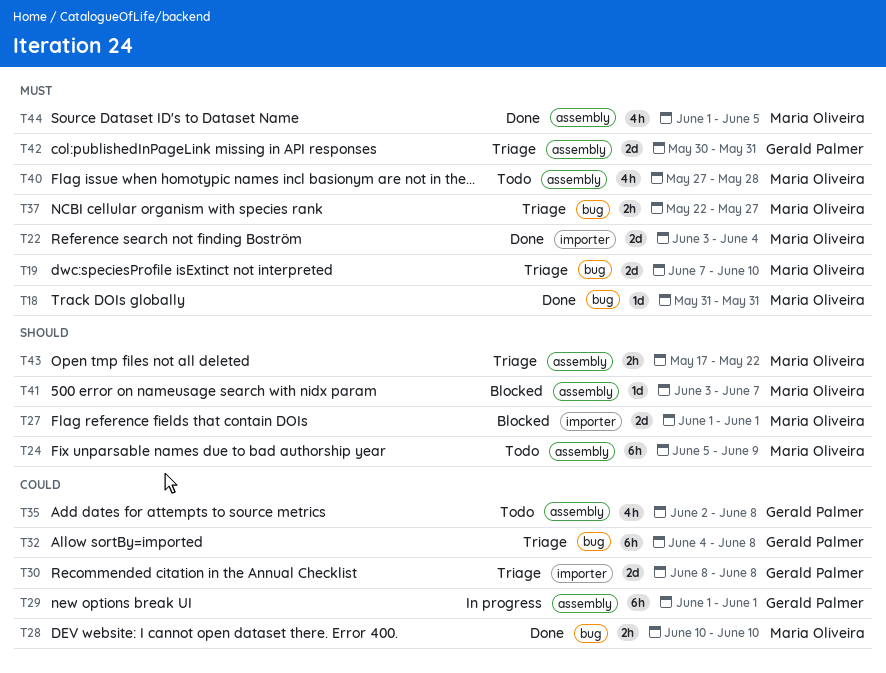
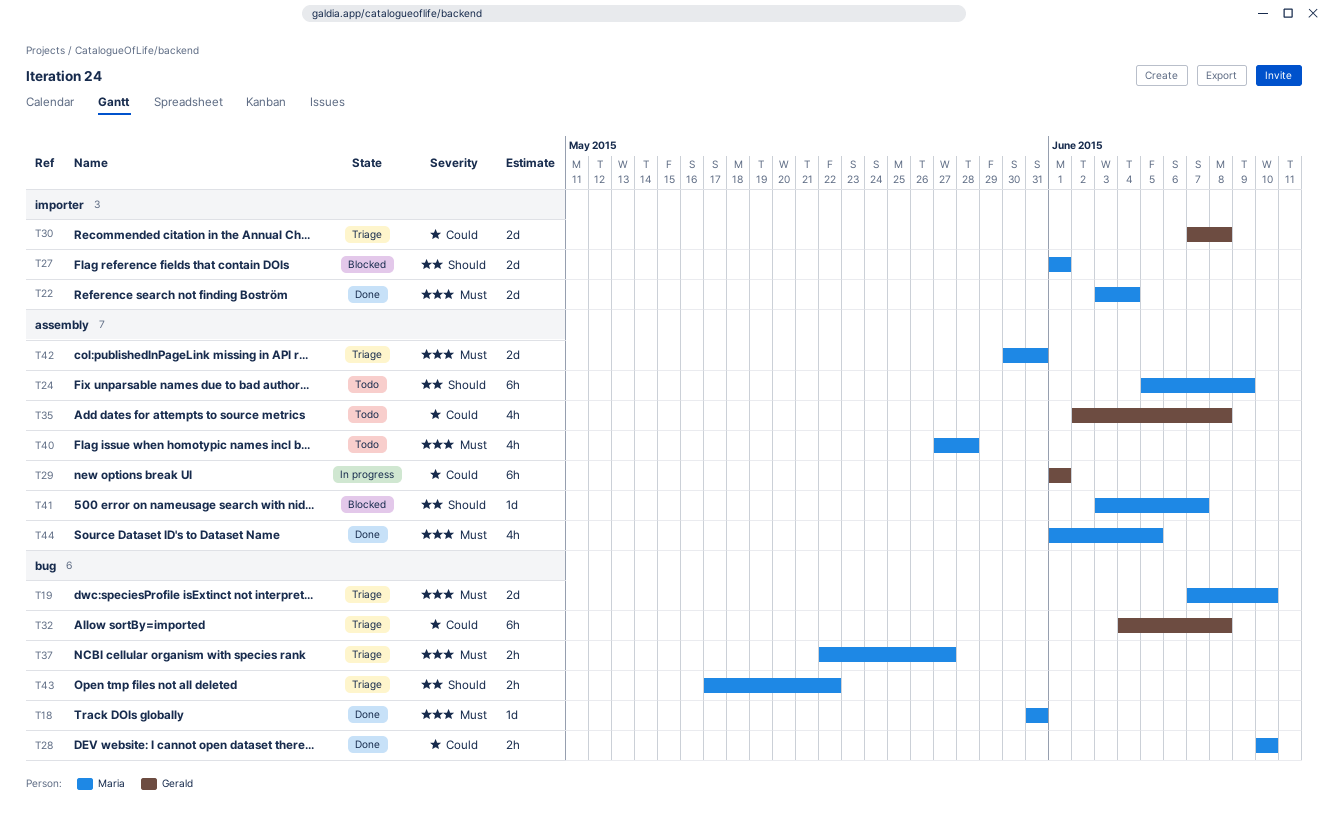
T30, start: Jun 8 -> Jun 7
T42, owner: Gerald Palmer -> Maria Oliveira
T43, label: assembly -> bug

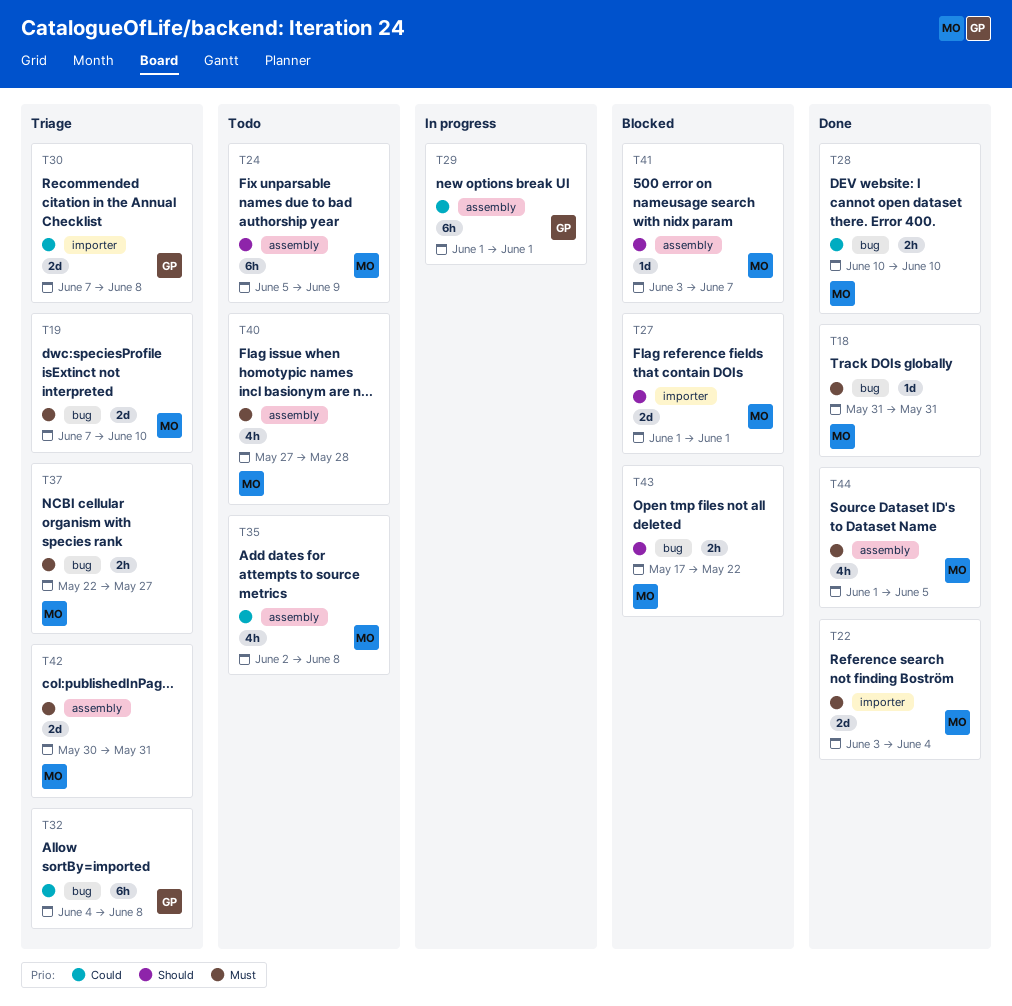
T35, owner: Gerald -> Maria
T43, status: Triage -> Blocked

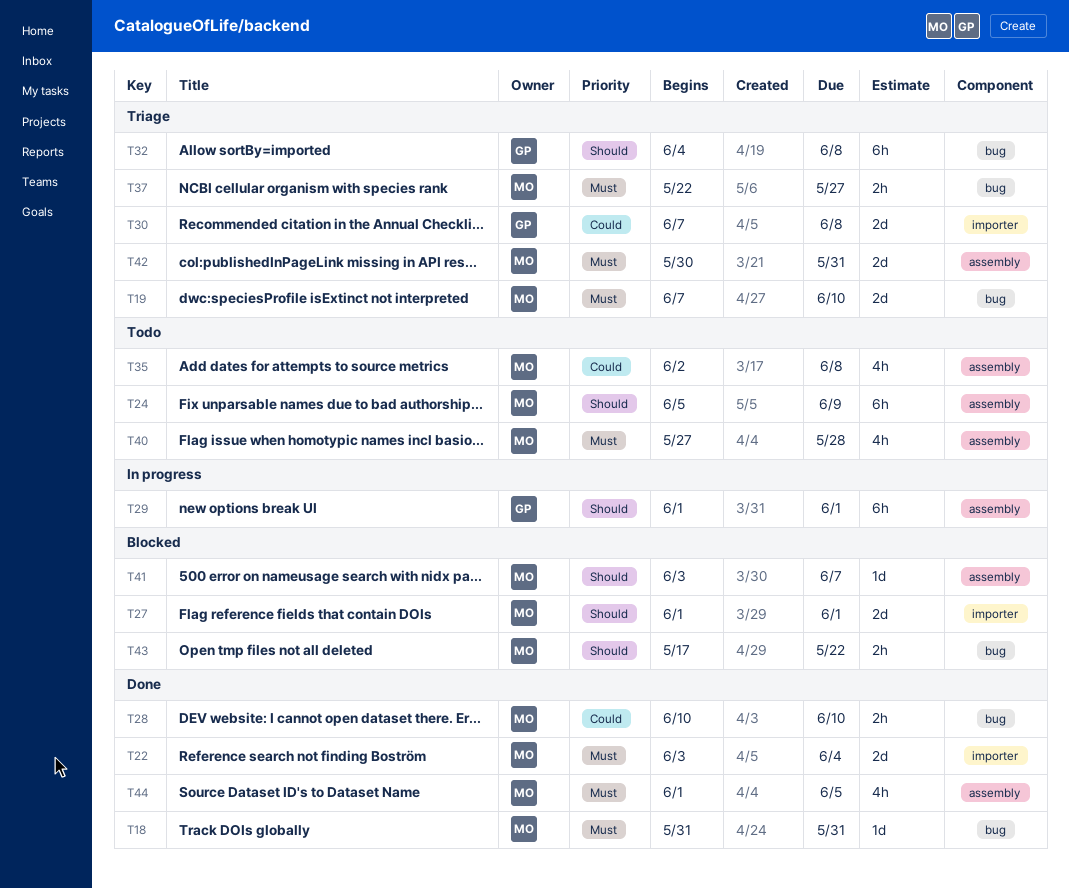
T29, priority: Could -> Should
T32, priority: Could -> Should

